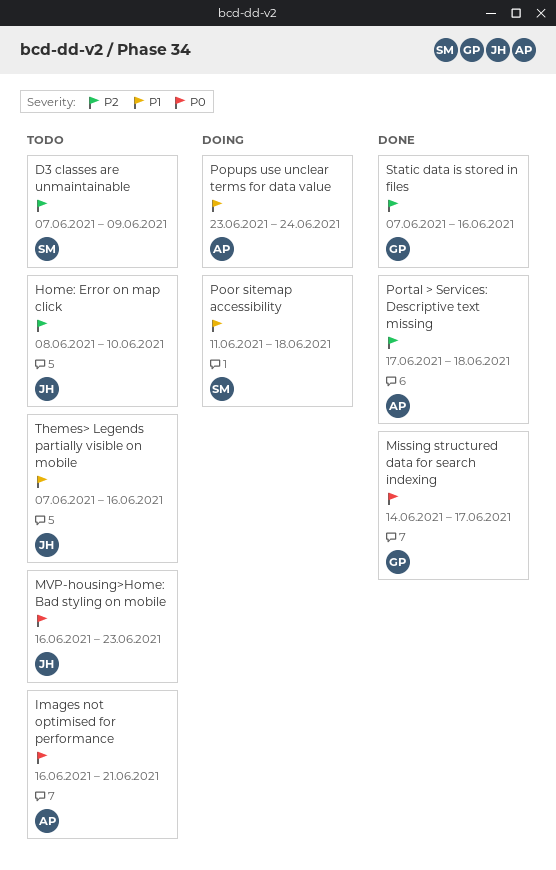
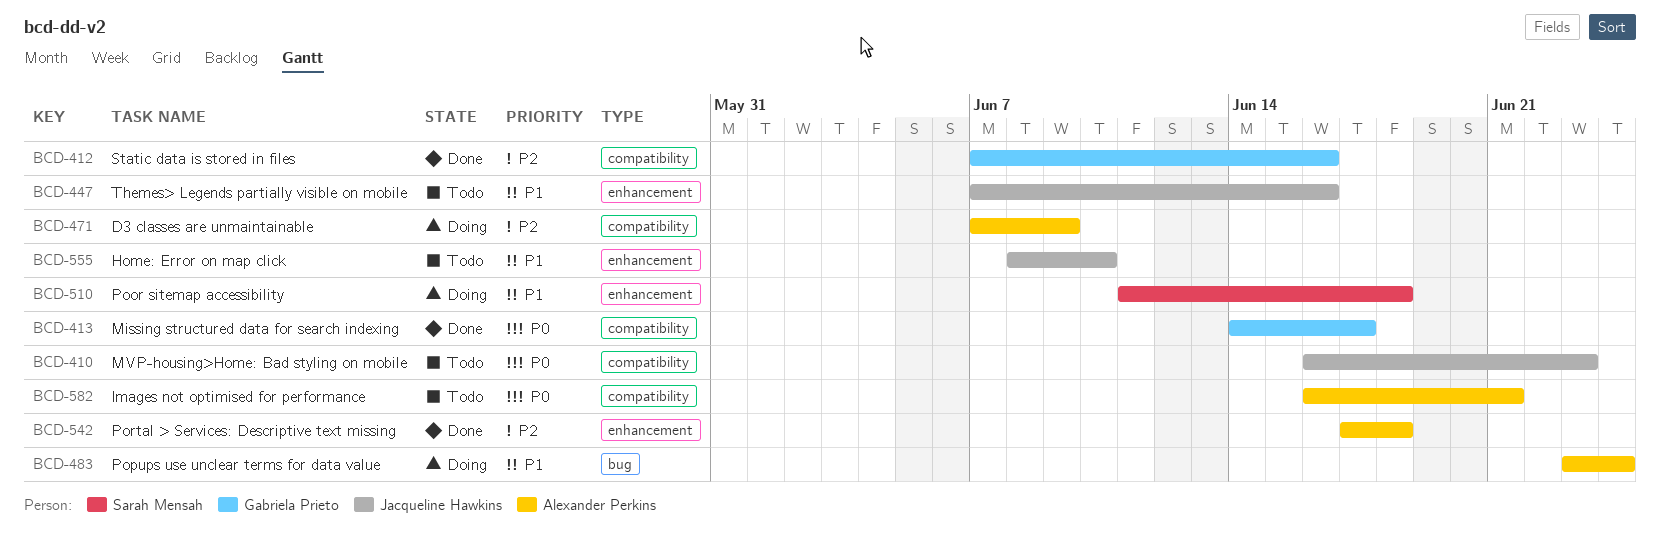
D3 classes are unmaintainable, status: Todo -> Doing
D3 classes are unmaintainable, owner: Sarah Mensah -> Alexander Perkins
Home: Error on map click, priority: P2 -> P1

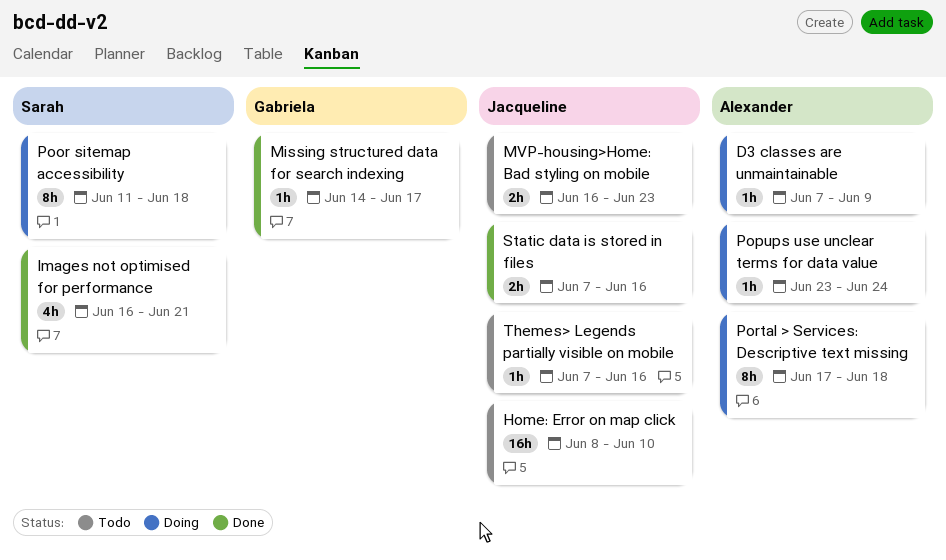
Images not optimised for performance, status: Todo -> Done
Images not optimised for performance, owner: Alexander Perkins -> Sarah Mensah
Portal > Services: Descriptive text missing, status: Done -> Doing
Static data is stored in files, owner: Gabriela Prieto -> Jacqueline Hawkins

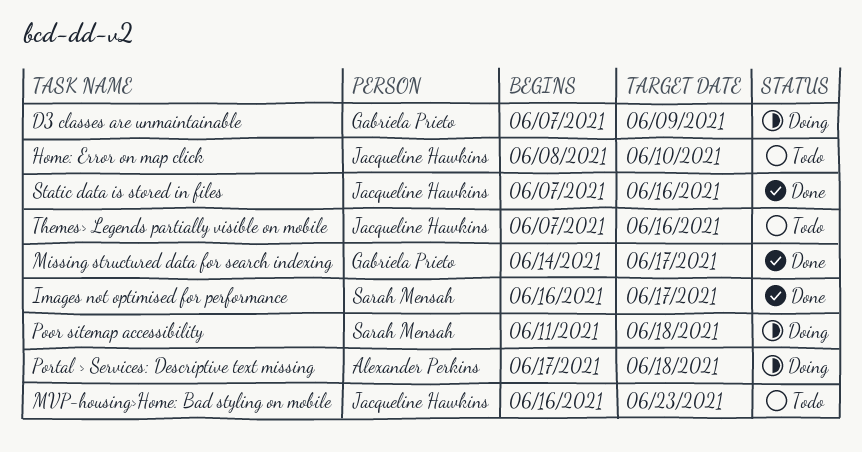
D3 classes are unmaintainable, owner: Alexander Perkins -> Gabriela Prieto
Images not optimised for performance, due: Jun 21 -> Jun 17
Popups use unclear terms for data value: present -> none

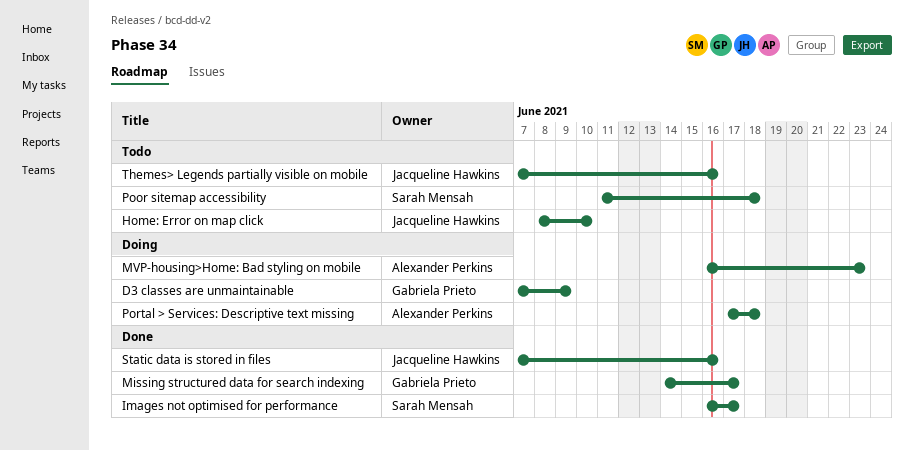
MVP-housing>Home: Bad styling on mobile, status: Todo -> Doing
MVP-housing>Home: Bad styling on mobile, owner: Jacqueline Hawkins -> Alexander Perkins
Poor sitemap accessibility, status: Doing -> Todo

